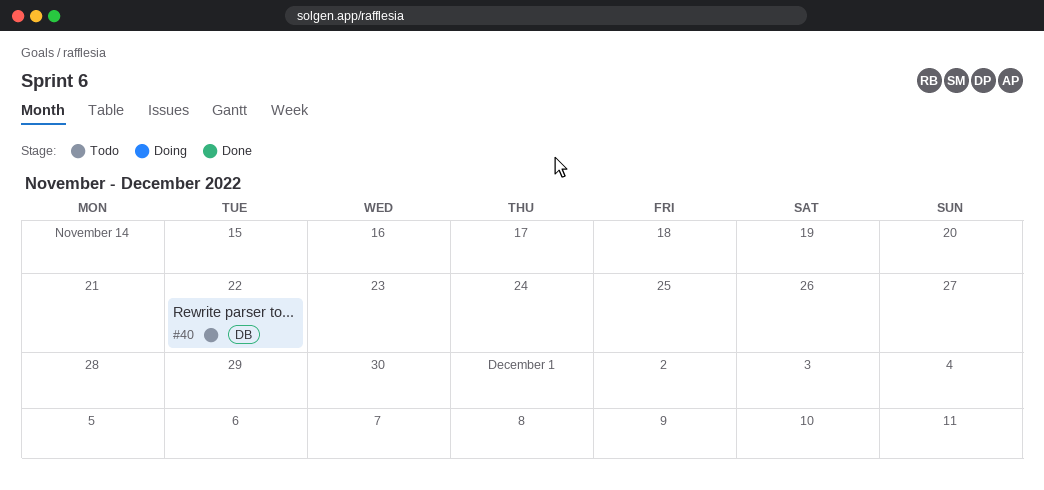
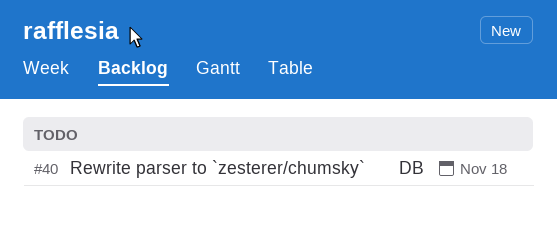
#40, due: Nov 22 -> Nov 18

